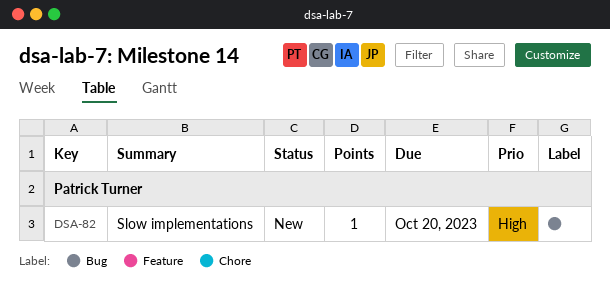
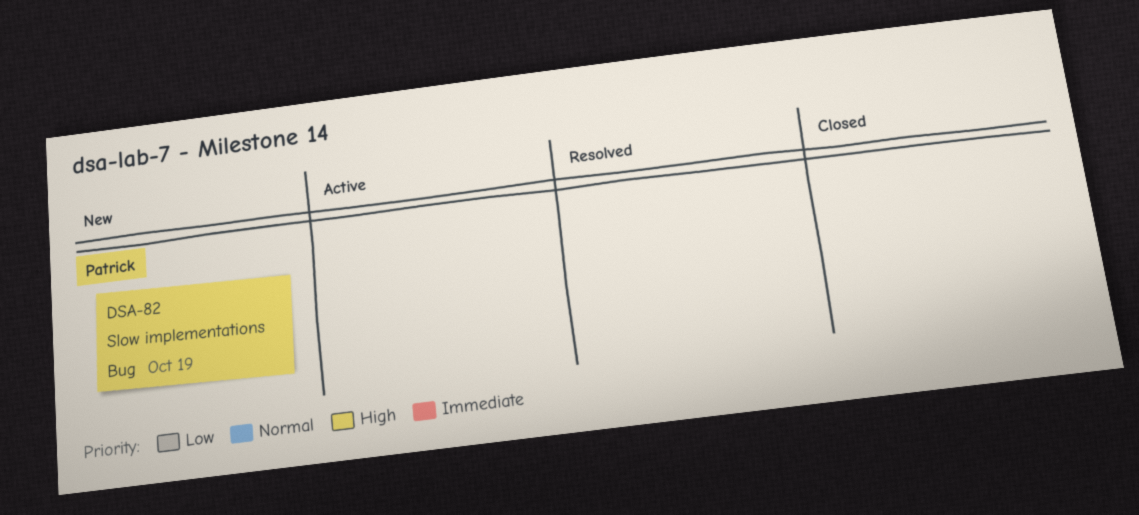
DSA-82, due: Oct 20 -> Oct 19

